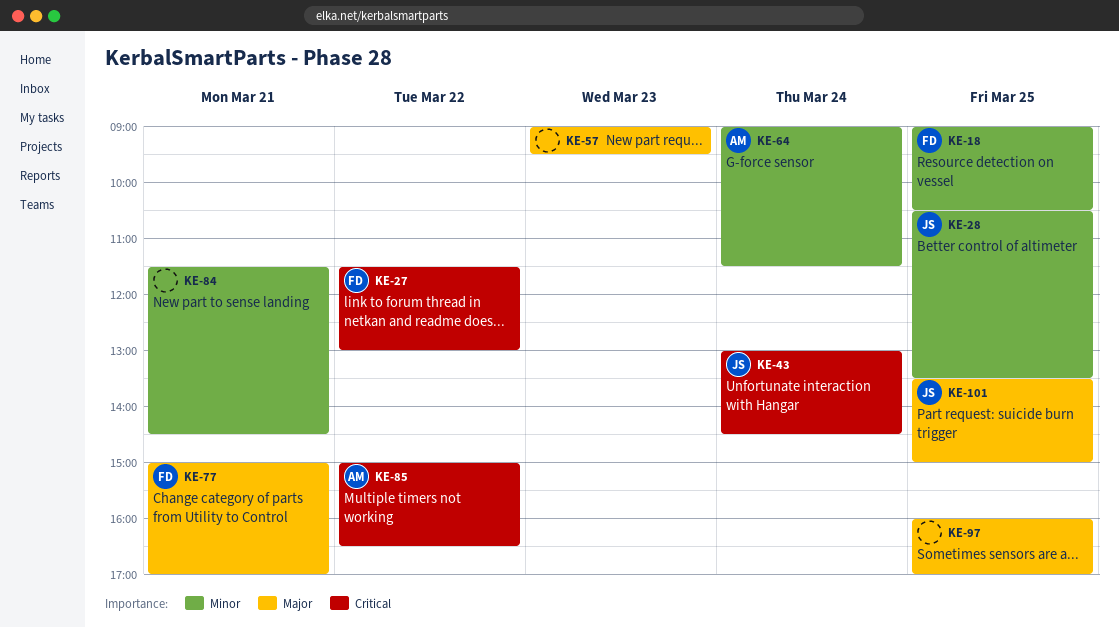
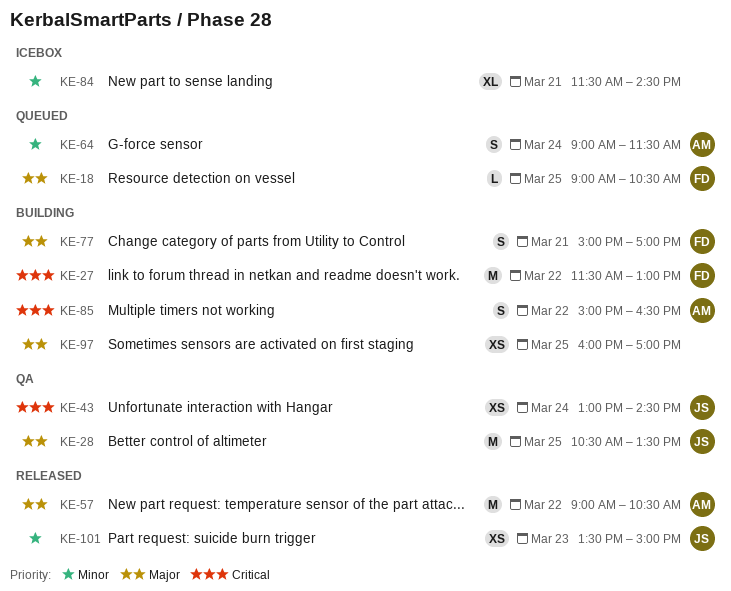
KE-18, priority: Minor -> Major
KE-28, priority: Minor -> Major
KE-57, owner: none -> AM
KE-57, day: Mar 23 -> Mar 22
KE-57, ends: 09:30 -> 10:30
KE-101, priority: Major -> Minor
KE-101, day: Mar 25 -> Mar 23

